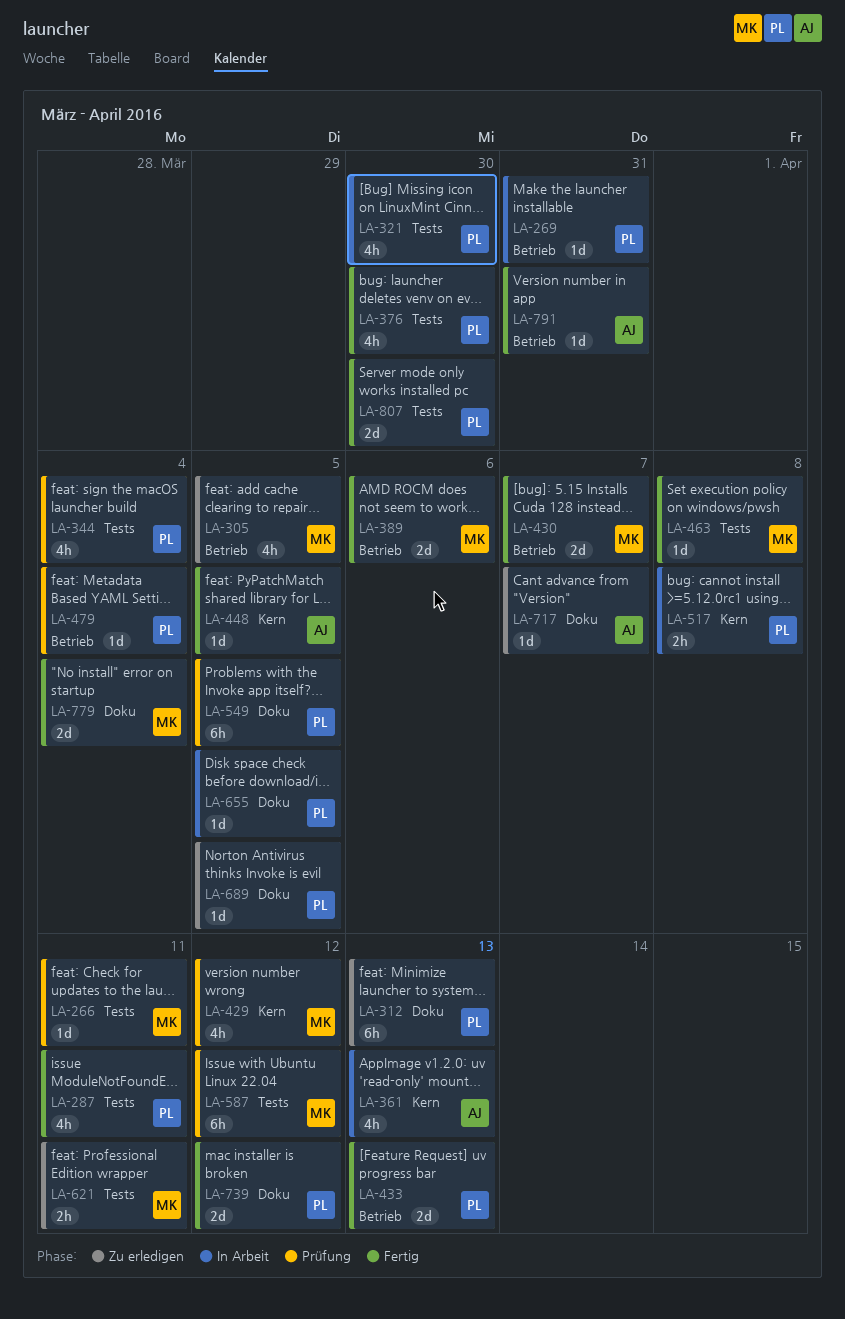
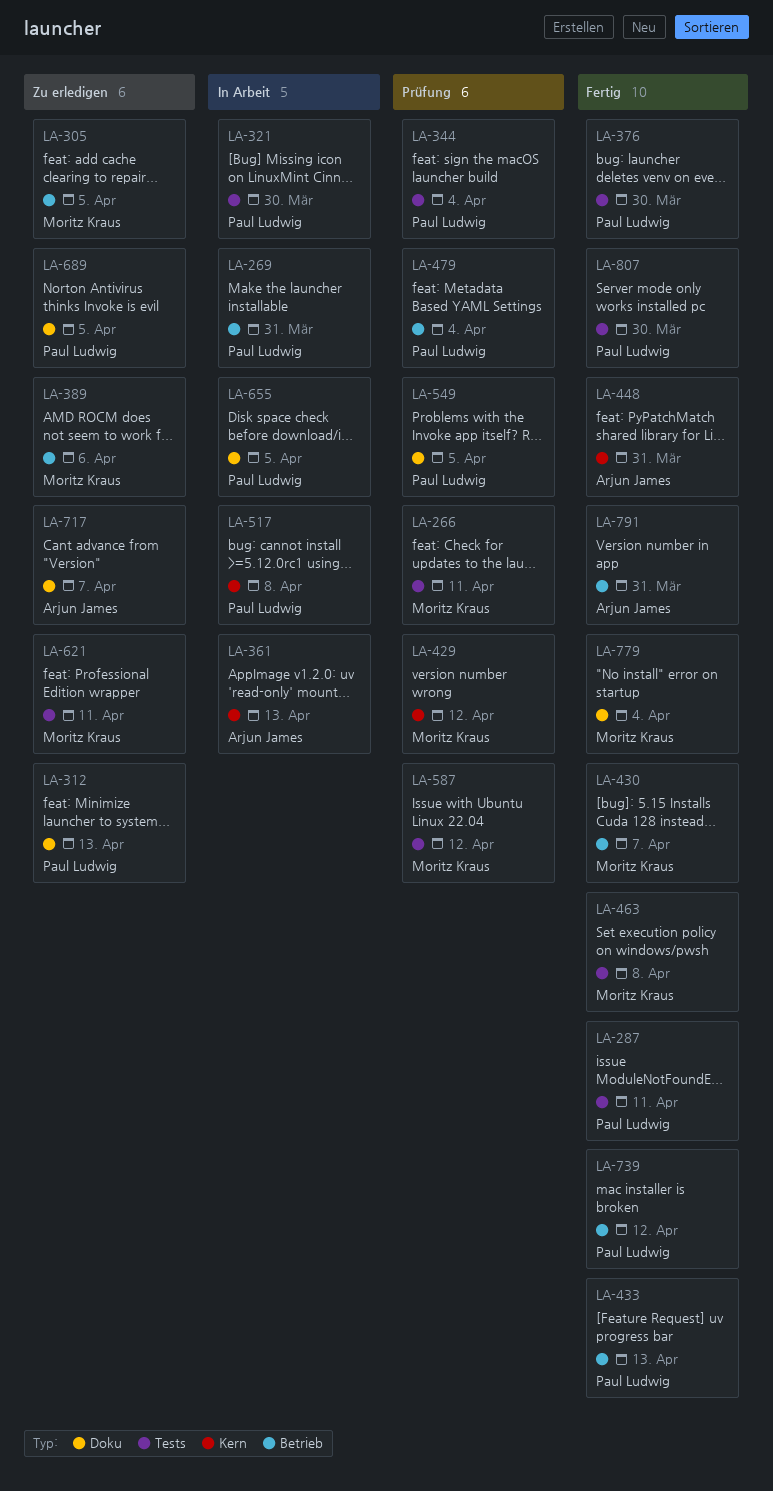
LA-389, status: Fertig -> Zu erledigen
LA-448, due: Apr 5 -> Mar 31
LA-739, label: Doku -> Betrieb

